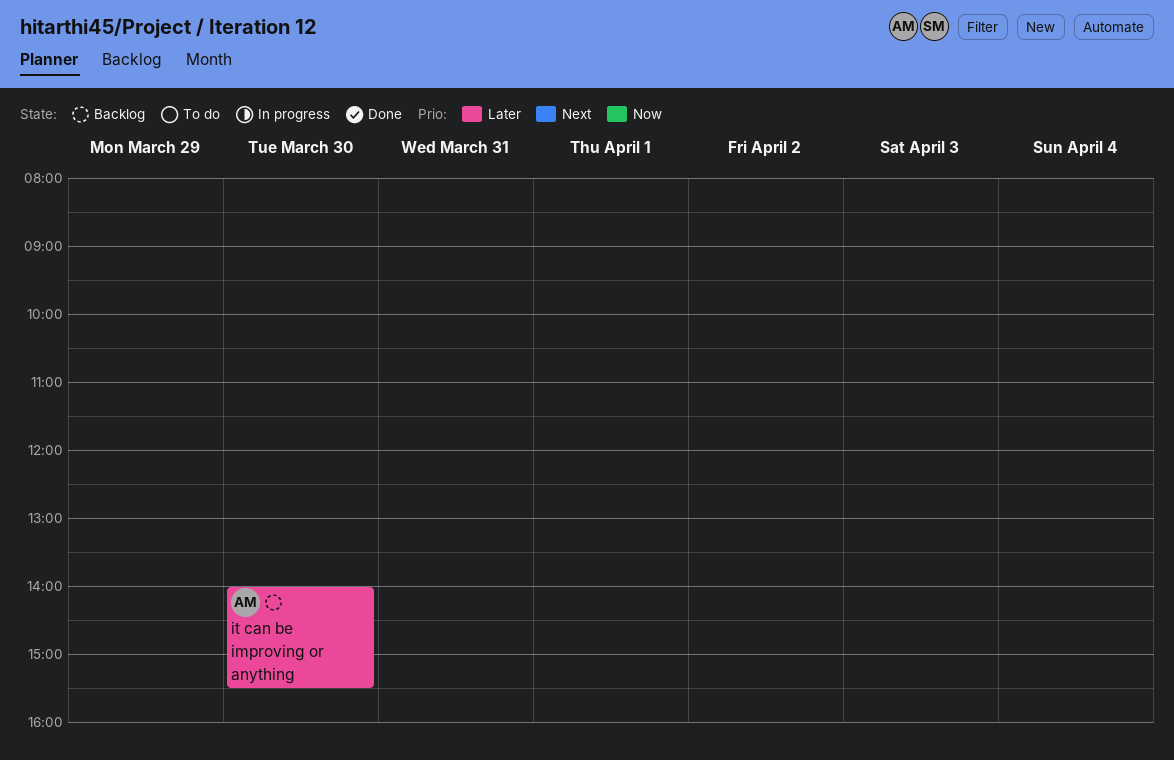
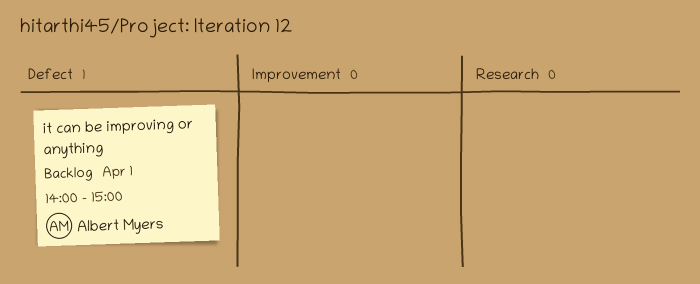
it can be improving or anything, day: Mar 30 -> Apr 1
it can be improving or anything, ends: 15:30 -> 15:00

